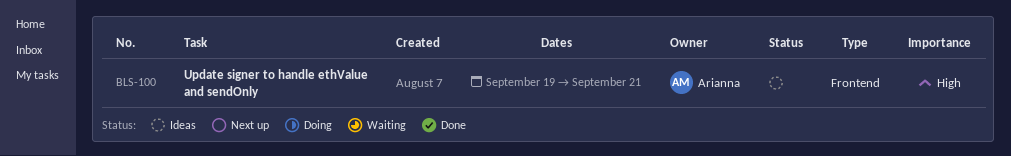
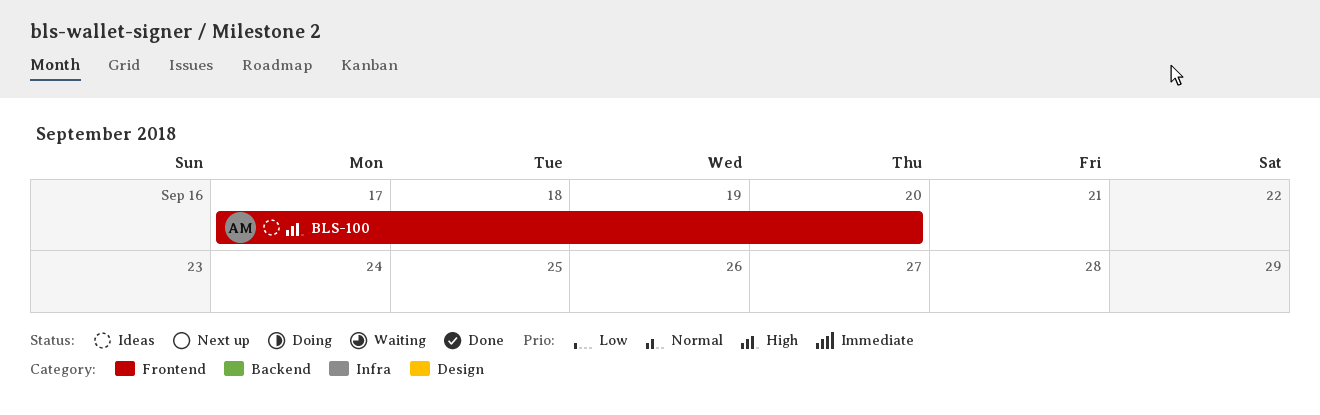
BLS-100, start: Sep 19 -> Sep 17
BLS-100, due: Sep 21 -> Sep 20

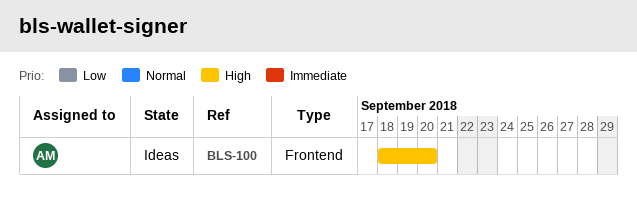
BLS-100, start: Sep 17 -> Sep 18

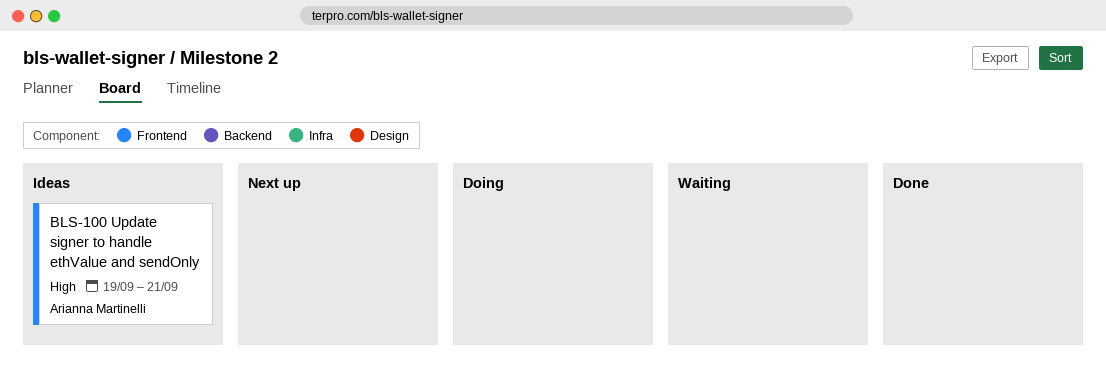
BLS-100, start: Sep 18 -> Sep 19
BLS-100, due: Sep 20 -> Sep 21

